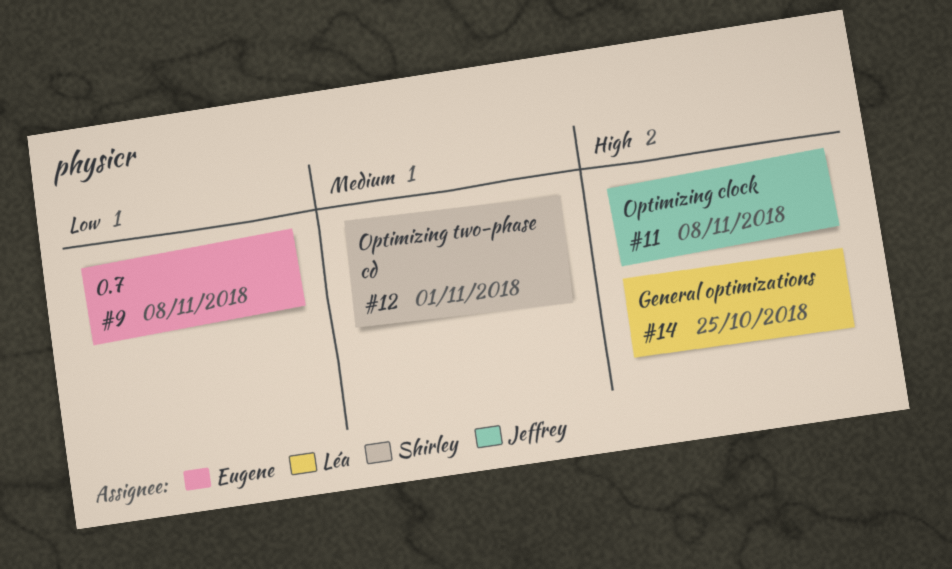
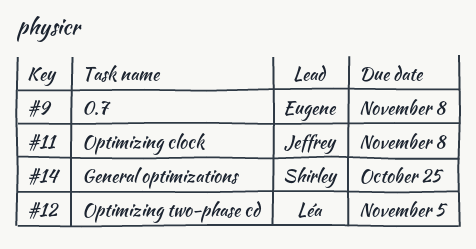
#12, owner: Shirley -> Léa
#12, due: Nov 1 -> Nov 5
#14, owner: Léa -> Shirley

